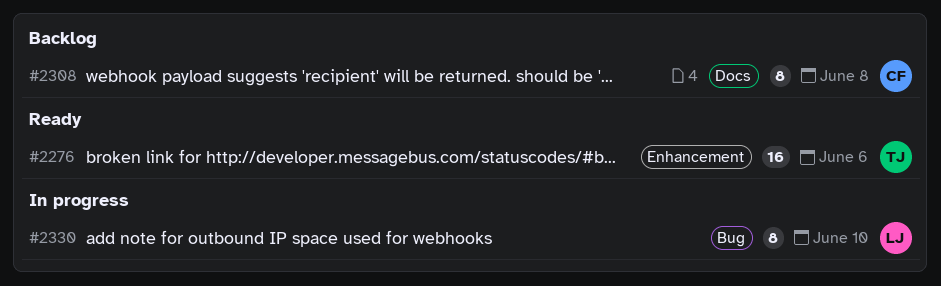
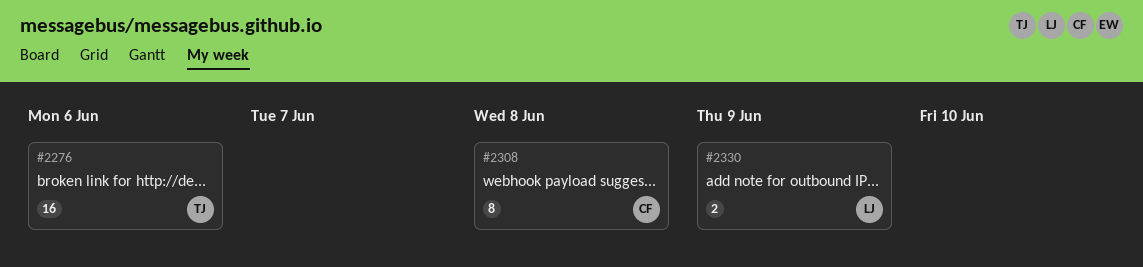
#2330, estimate: 8 -> 2
#2330, due: Jun 10 -> Jun 9

